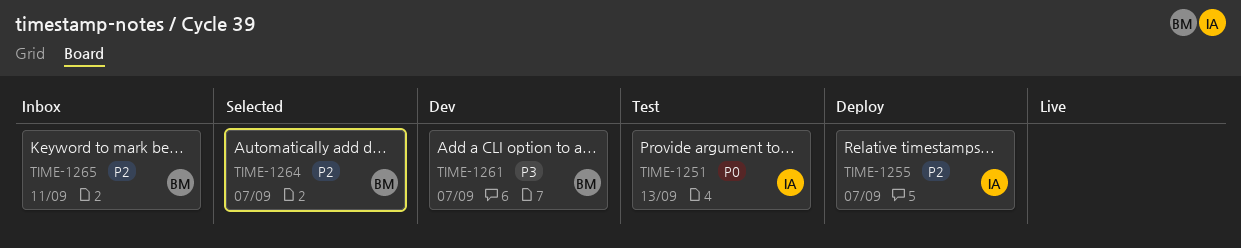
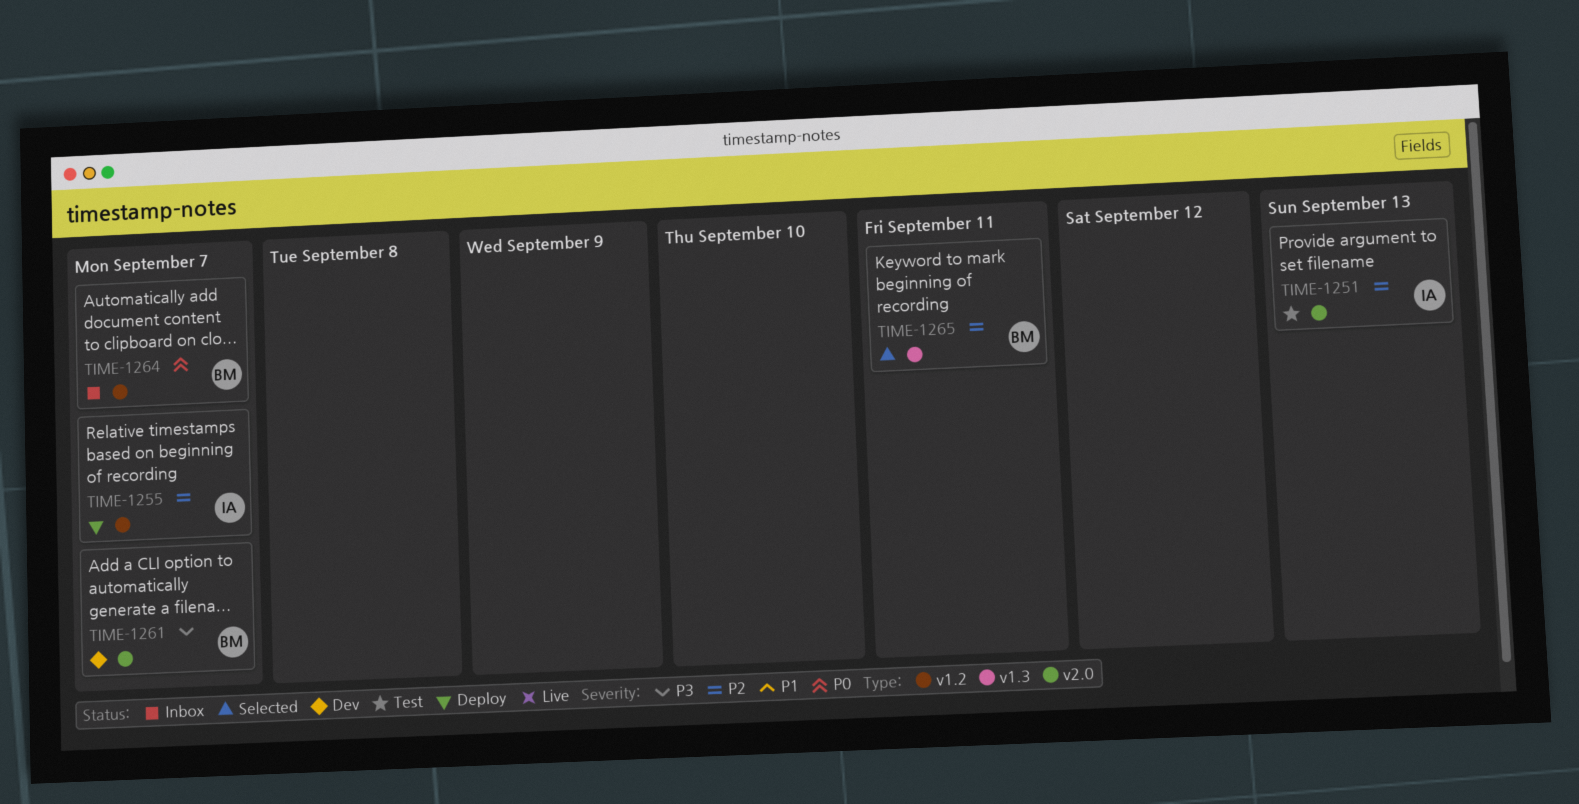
TIME-1251, priority: P0 -> P2
TIME-1264, status: Selected -> Inbox
TIME-1264, priority: P2 -> P0
TIME-1265, status: Inbox -> Selected

